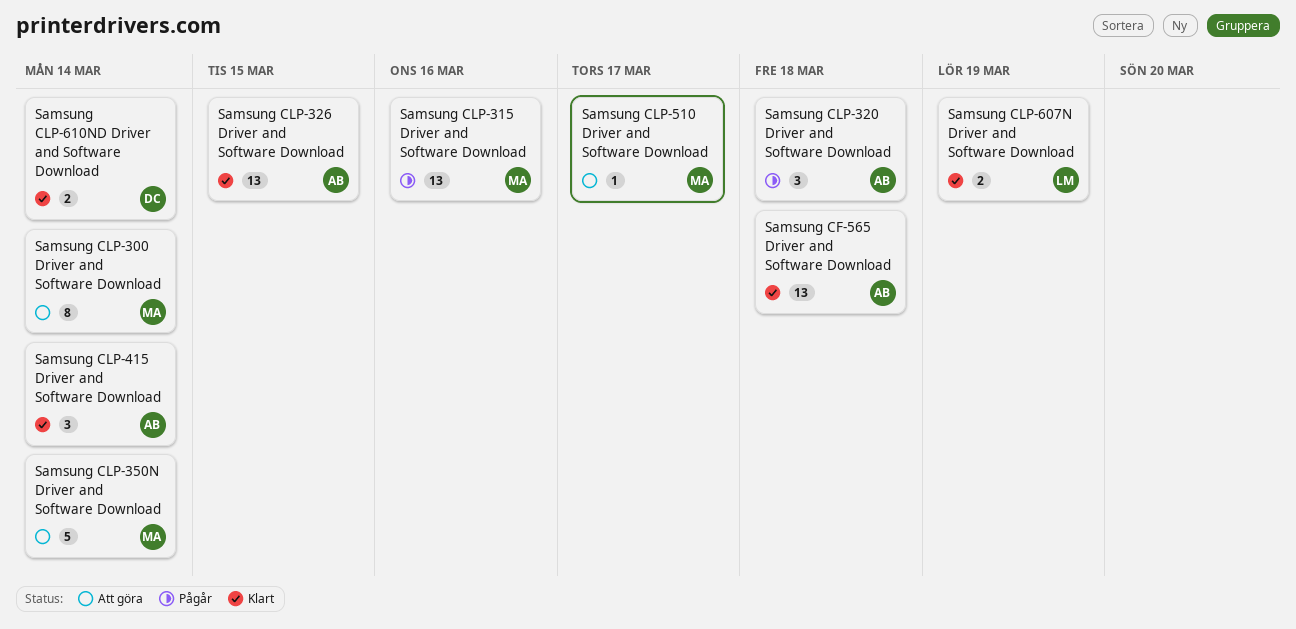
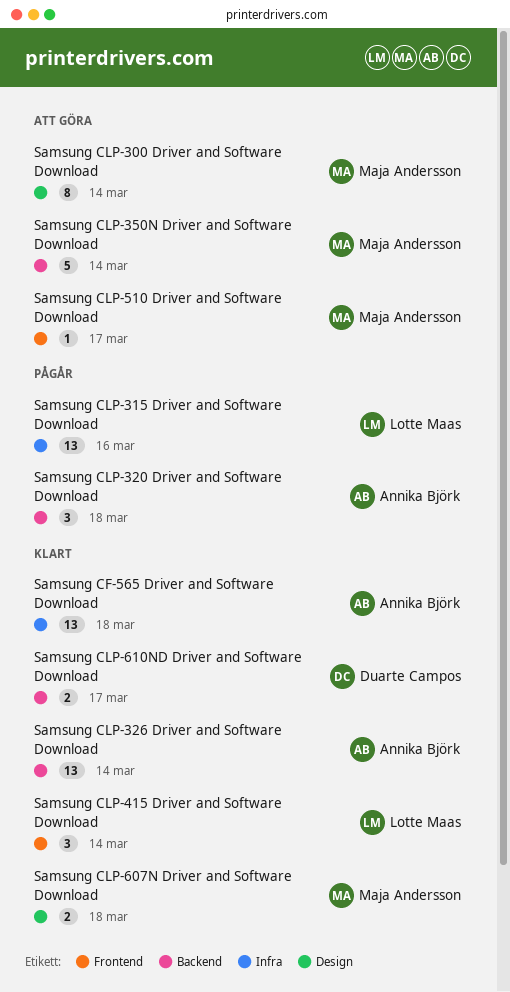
Samsung CLP-315 Driver and Software Download, owner: Maja Andersson -> Lotte Maas
Samsung CLP-326 Driver and Software Download, due: Mar 15 -> Mar 14
Samsung CLP-415 Driver and Software Download, owner: Annika Björk -> Lotte Maas
Samsung CLP-607N Driver and Software Download, owner: Lotte Maas -> Maja Andersson
Samsung CLP-607N Driver and Software Download, due: Mar 19 -> Mar 18
Samsung CLP-610ND Driver and Software Download, due: Mar 14 -> Mar 17

